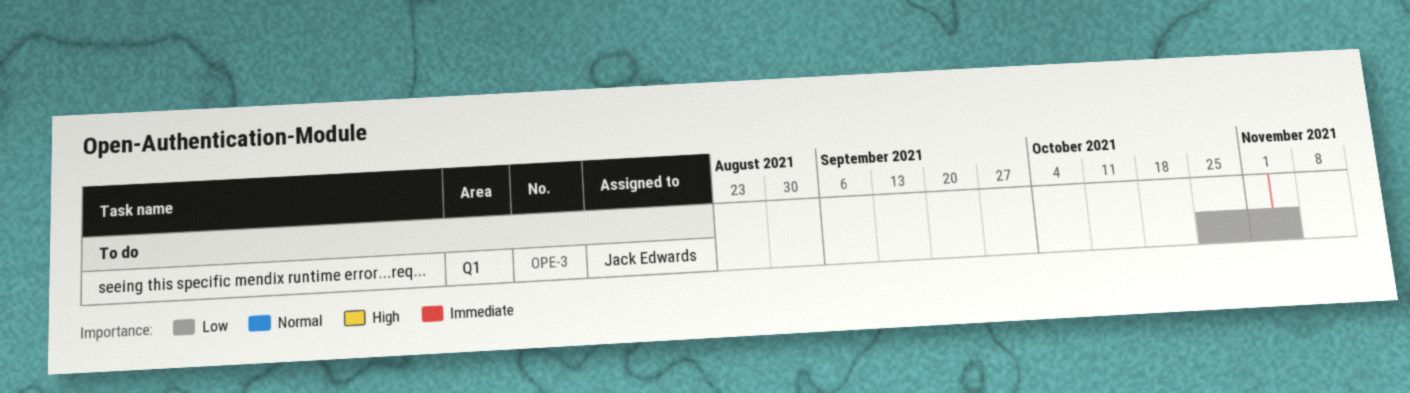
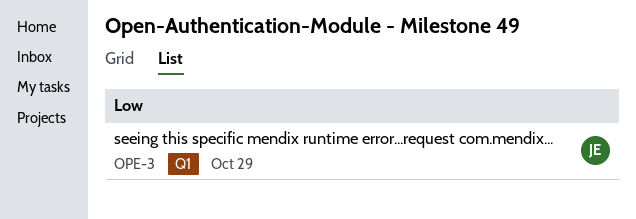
OPE-3, due: Nov 5 -> Oct 29

